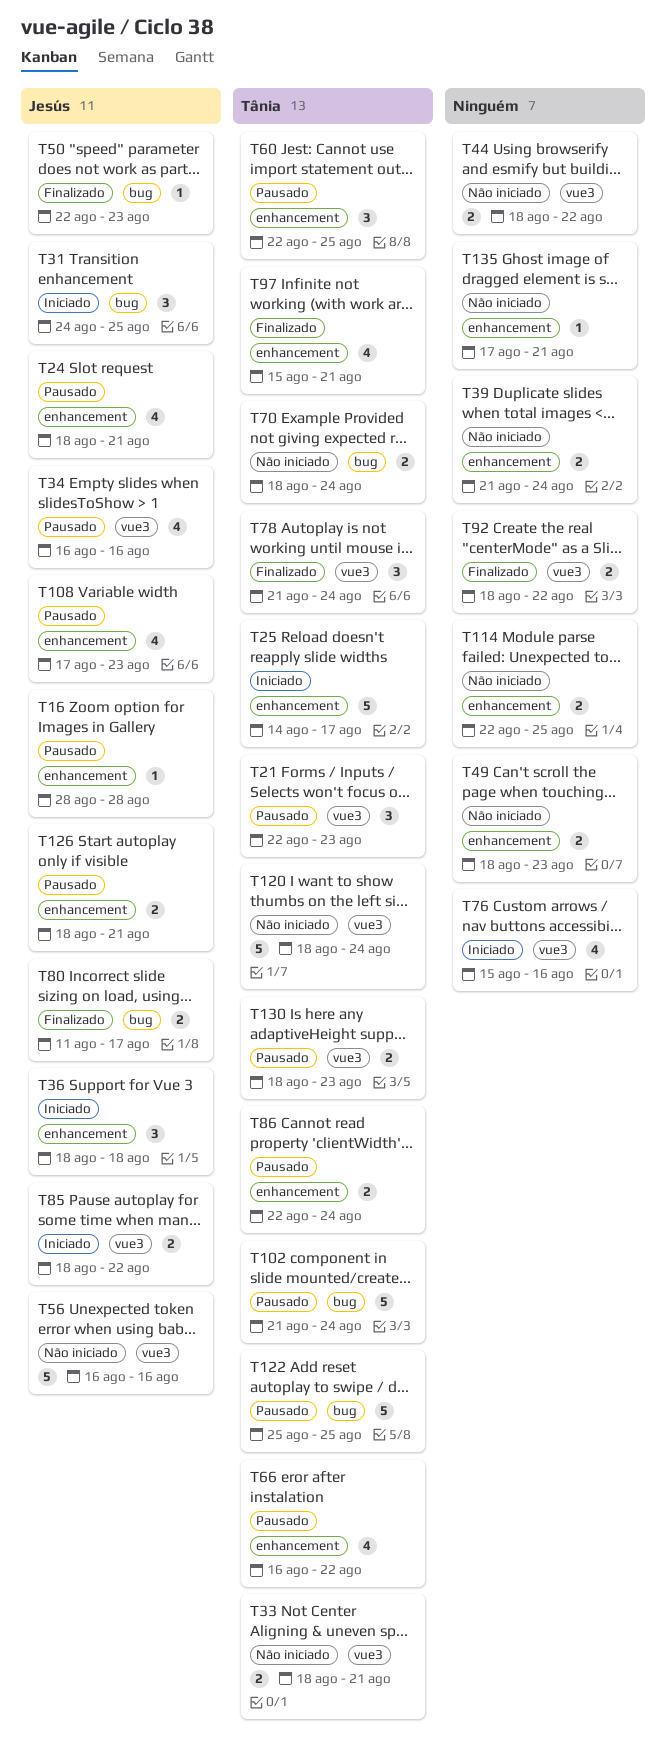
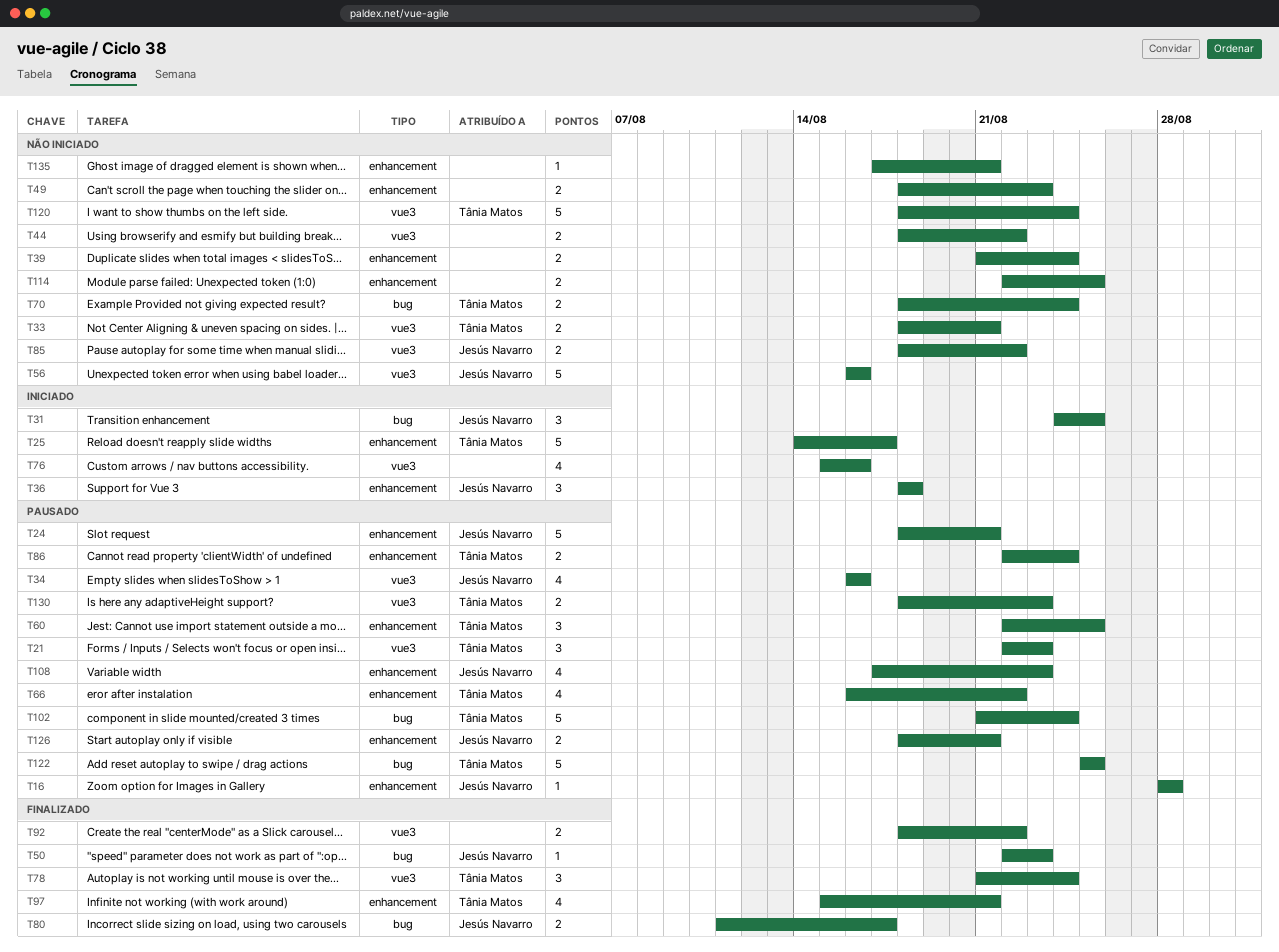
T24, estimate: 4 -> 5
T85, status: Iniciado -> Não iniciado

